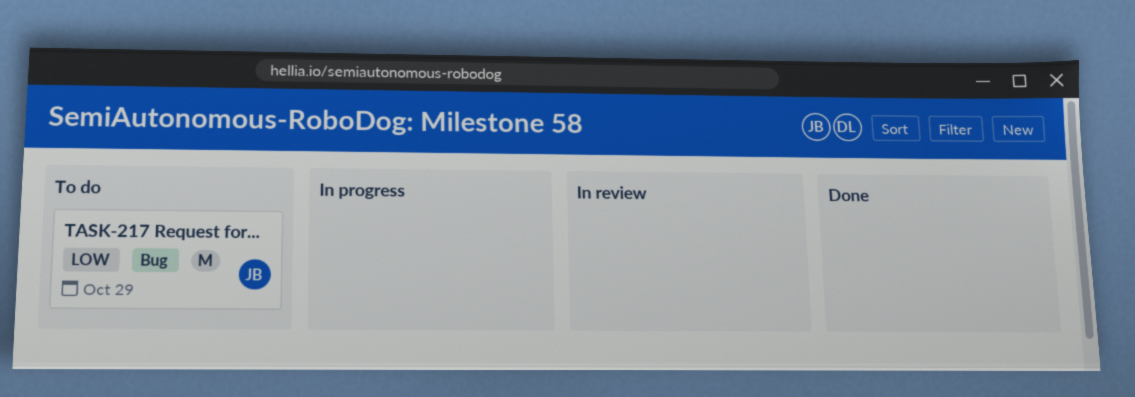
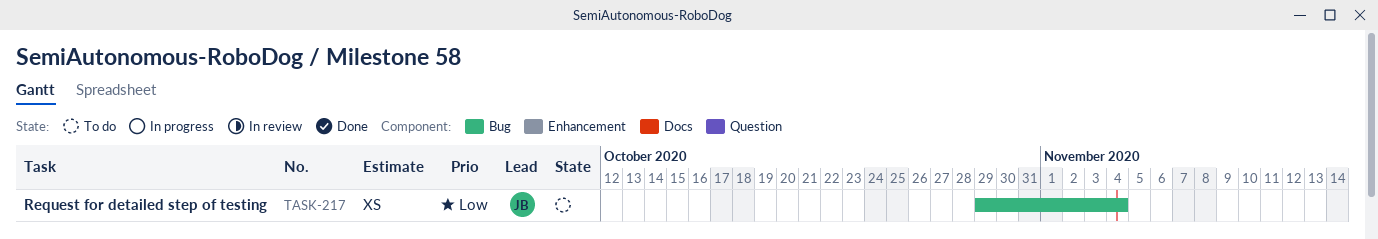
TASK-217, estimate: M -> XS
TASK-217, due: Oct 29 -> Nov 4

